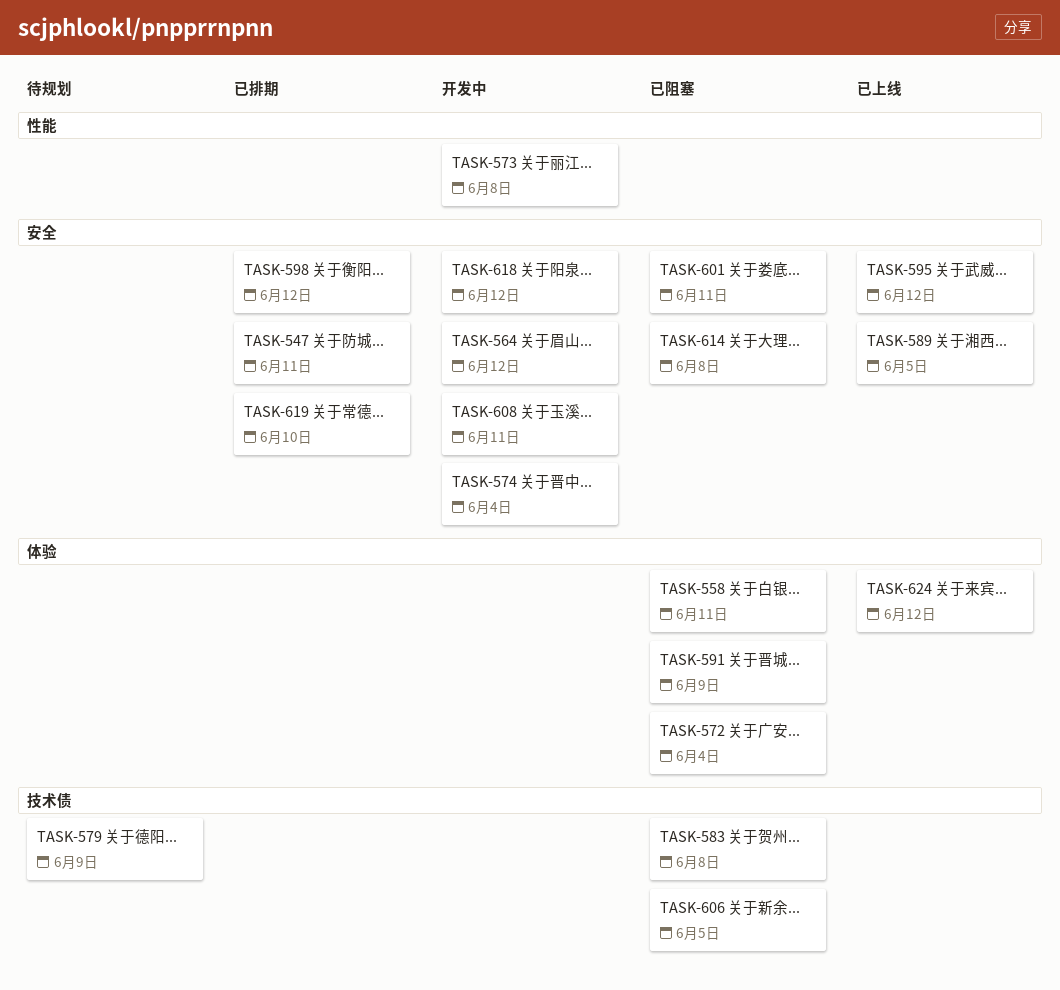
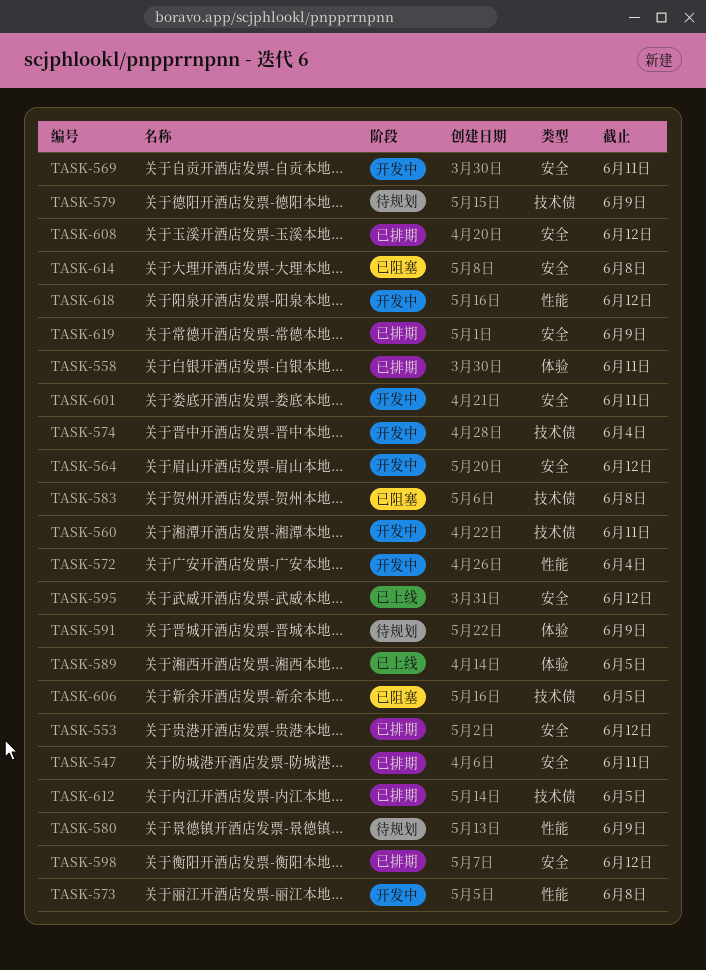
TASK-553: none -> present
TASK-558, status: 已阻塞 -> 已排期
TASK-560: none -> present
TASK-569: none -> present
TASK-572, status: 已阻塞 -> 开发中
TASK-572, label: 体验 -> 性能
TASK-574, label: 安全 -> 技术债
TASK-580: none -> present
TASK-589, label: 安全 -> 体验
TASK-591, status: 已阻塞 -> 待规划
TASK-601, status: 已阻塞 -> 开发中
TASK-608, status: 开发中 -> 已排期
TASK-608, due: Jun 11 -> Jun 12
TASK-612: none -> present
TASK-618, label: 安全 -> 性能
TASK-619, due: Jun 10 -> Jun 9
TASK-624: present -> none

